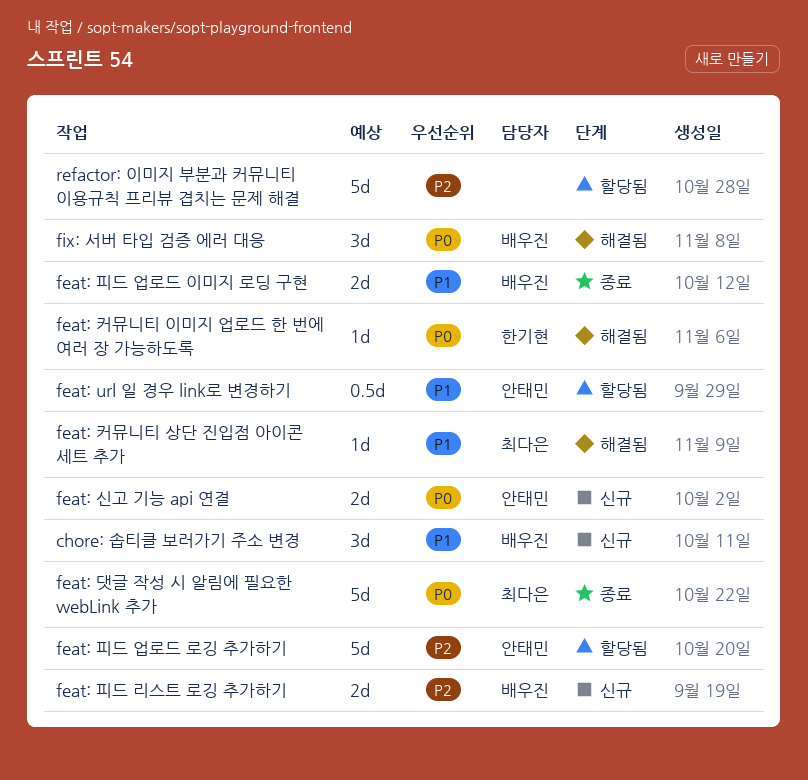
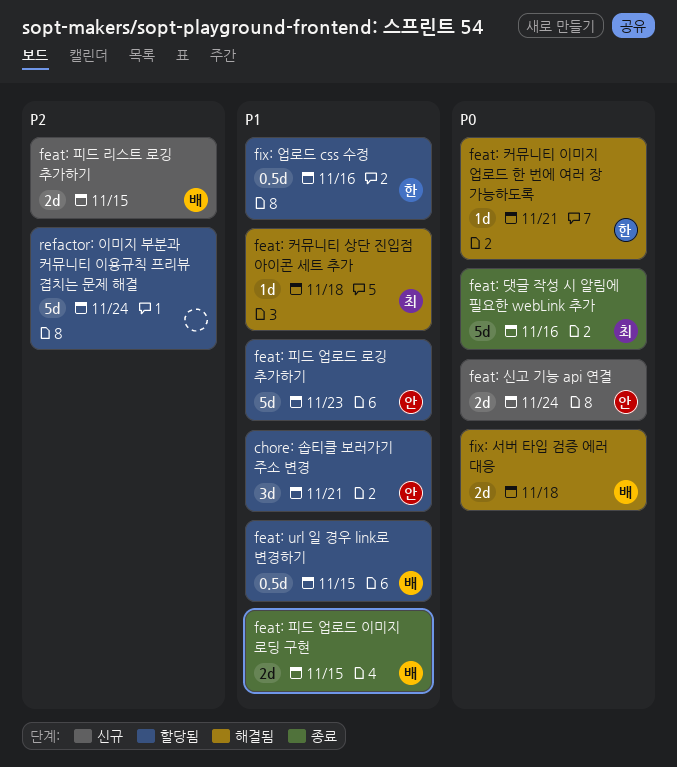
chore: 솝티클 보러가기 주소 변경, status: 신규 -> 할당됨
chore: 솝티클 보러가기 주소 변경, owner: 배우진 -> 안태민
feat: url 일 경우 link로 변경하기, owner: 안태민 -> 배우진
feat: 피드 업로드 로깅 추가하기, priority: P2 -> P1
fix: 서버 타입 검증 에러 대응, estimate: 3d -> 2d
fix: 업로드 css 수정: none -> present

